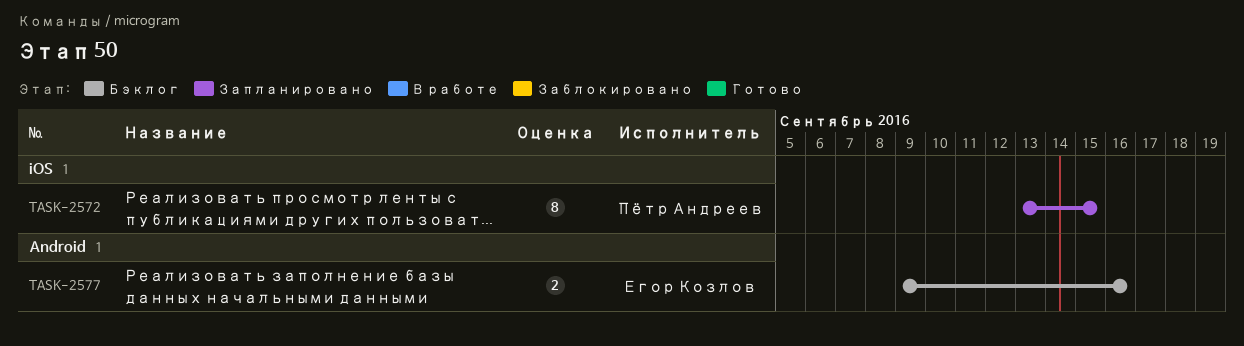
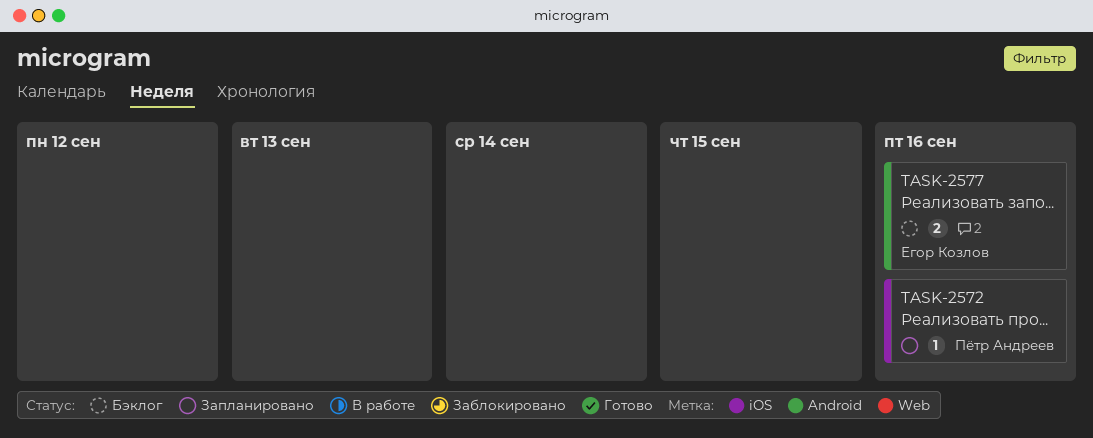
TASK-2572, estimate: 8 -> 1
TASK-2572, due: Sep 15 -> Sep 16

